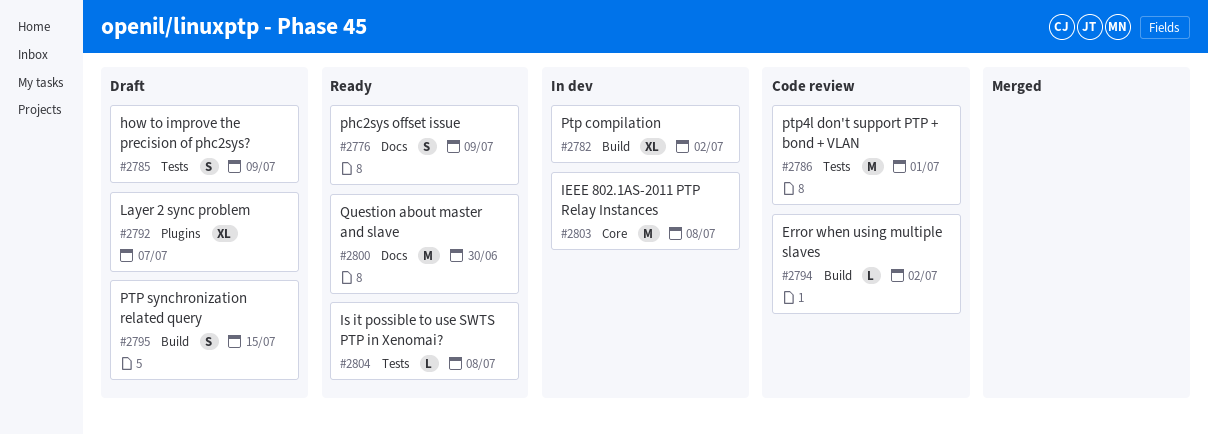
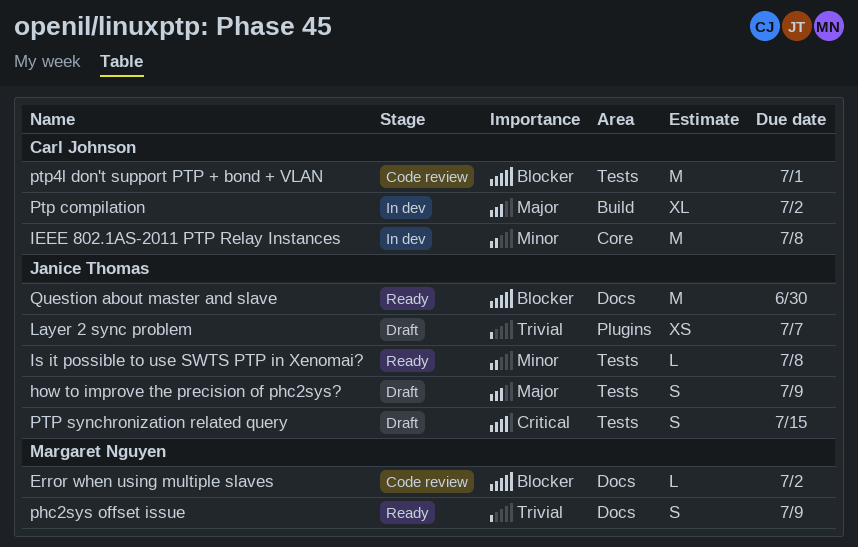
Error when using multiple slaves, label: Build -> Docs
Layer 2 sync problem, estimate: XL -> XS
PTP synchronization related query, label: Build -> Tests

